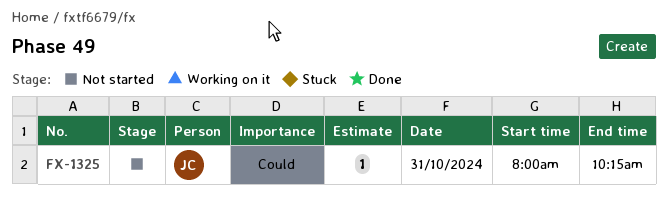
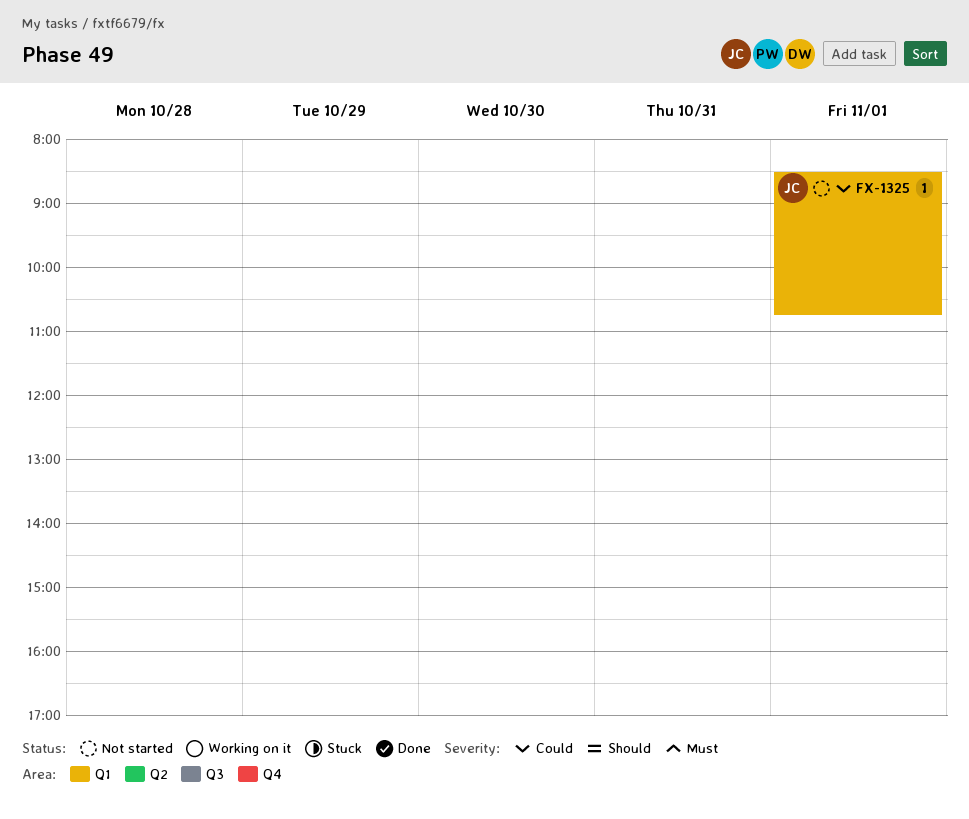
FX-1325, day: Oct 31 -> Nov 1
FX-1325, begins: 08:00 -> 08:30
FX-1325, ends: 10:15 -> 10:45

